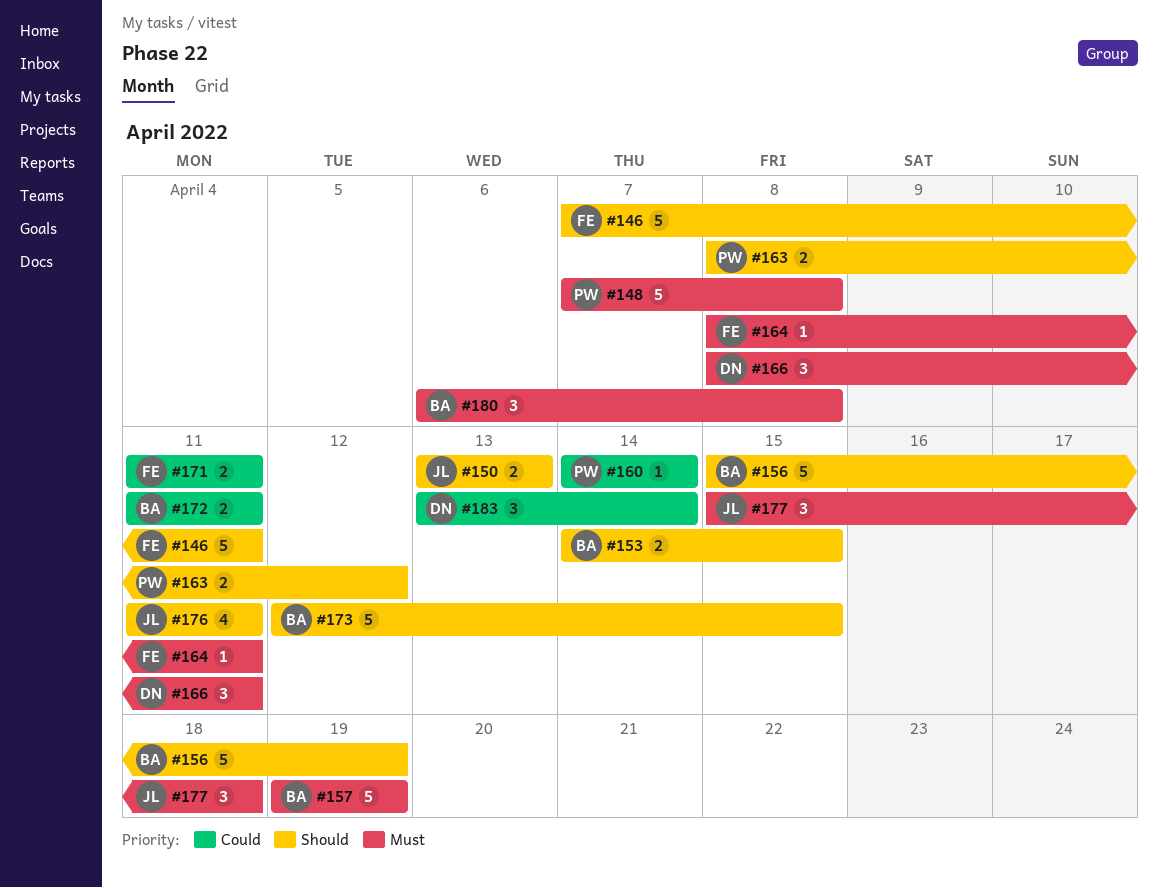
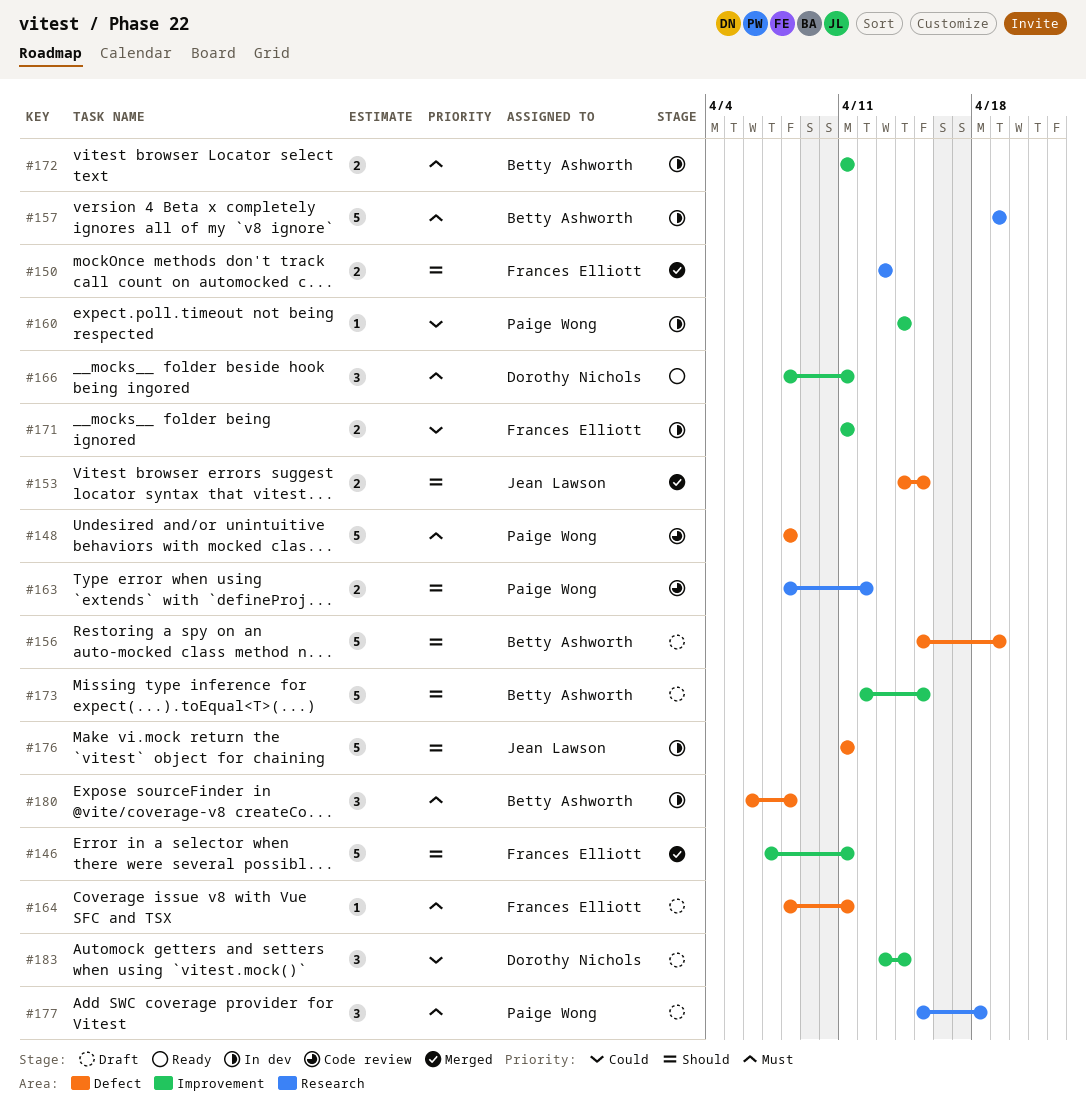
#148, start: Apr 7 -> Apr 8
#150, owner: Jean Lawson -> Frances Elliott
#153, owner: Betty Ashworth -> Jean Lawson
#172, priority: Could -> Must
#176, estimate: 4 -> 5
#177, owner: Jean Lawson -> Paige Wong

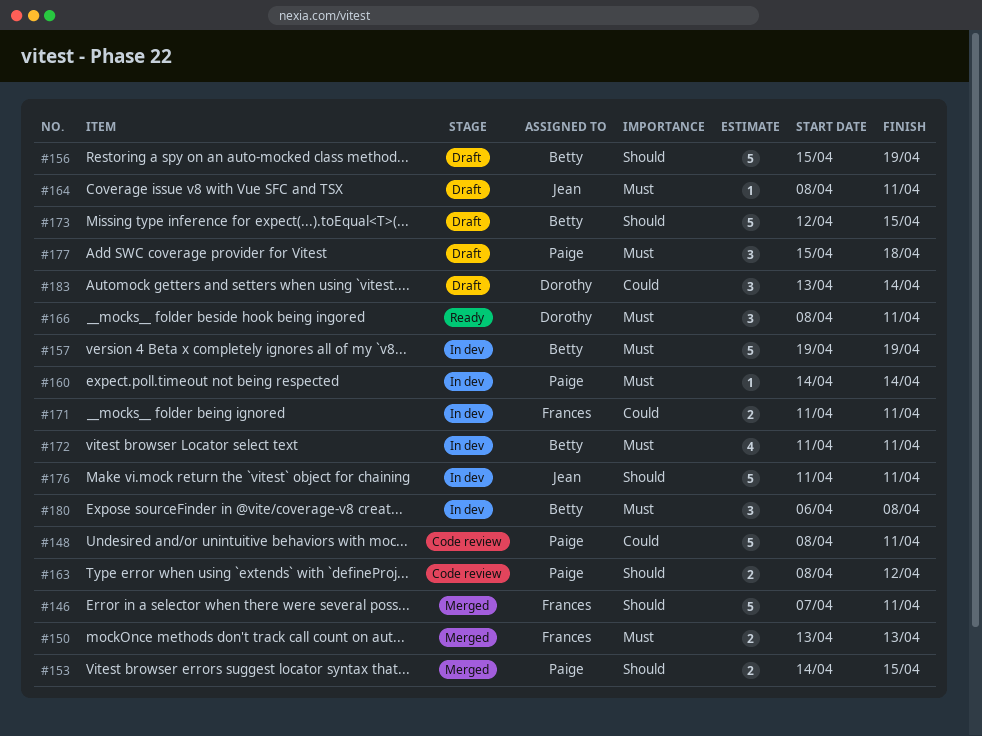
#148, priority: Must -> Could
#148, due: Apr 8 -> Apr 11
#150, priority: Should -> Must
#153, owner: Jean Lawson -> Paige Wong
#160, priority: Could -> Must
#164, owner: Frances Elliott -> Jean Lawson
#172, estimate: 2 -> 4

